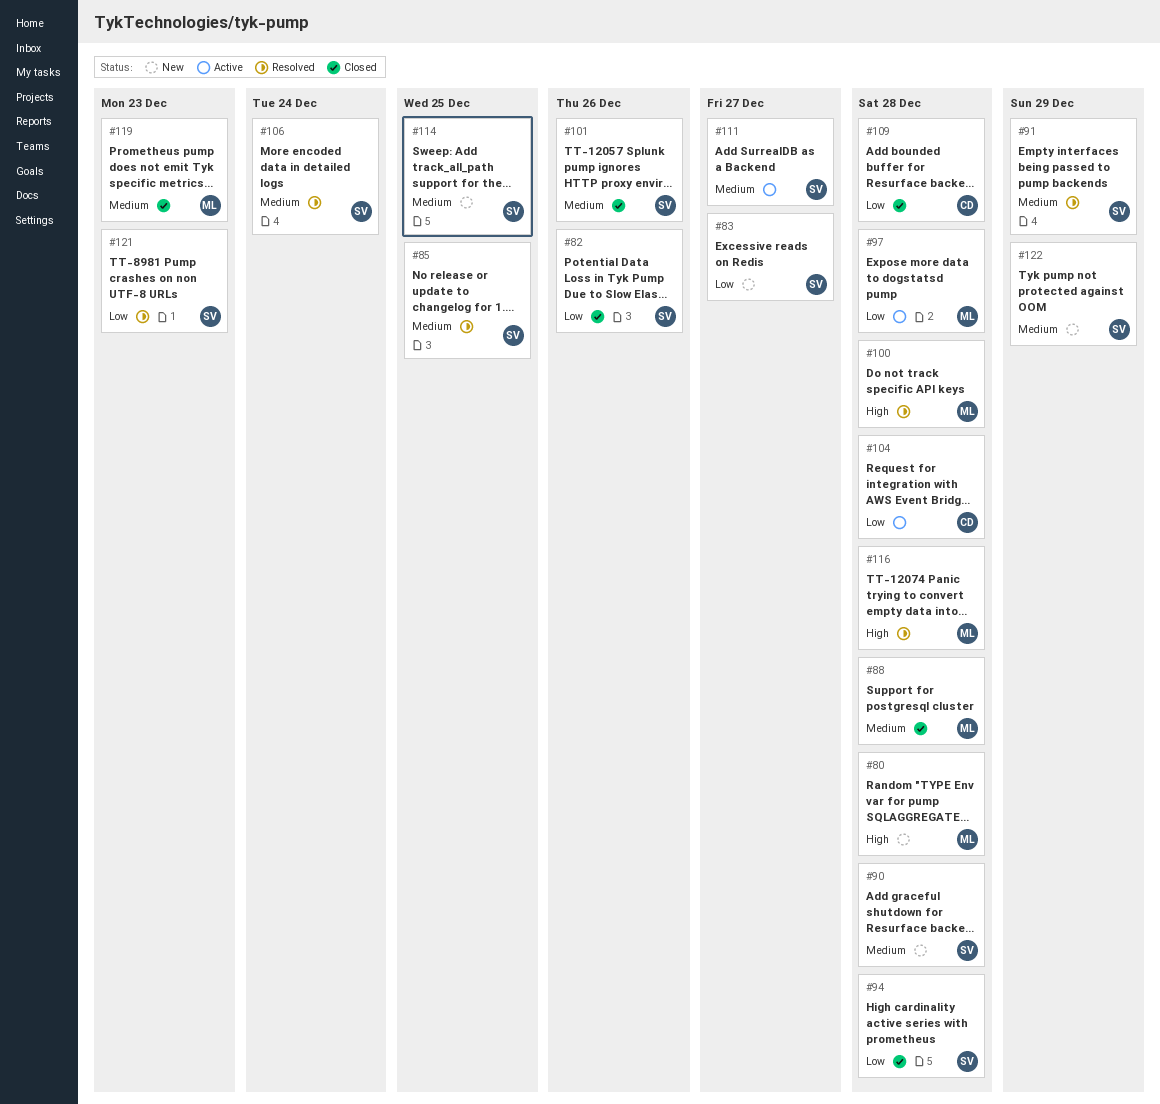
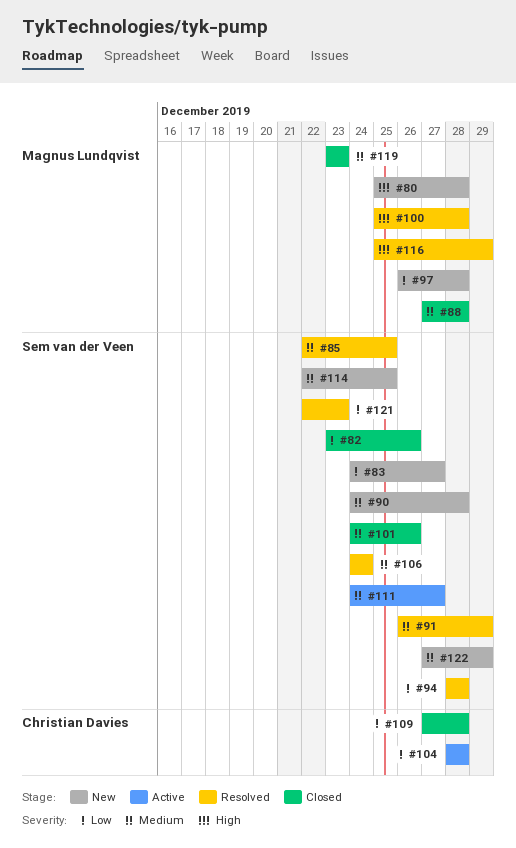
#94, status: Closed -> Resolved
#97, status: Active -> New
#116, due: Dec 28 -> Dec 29

